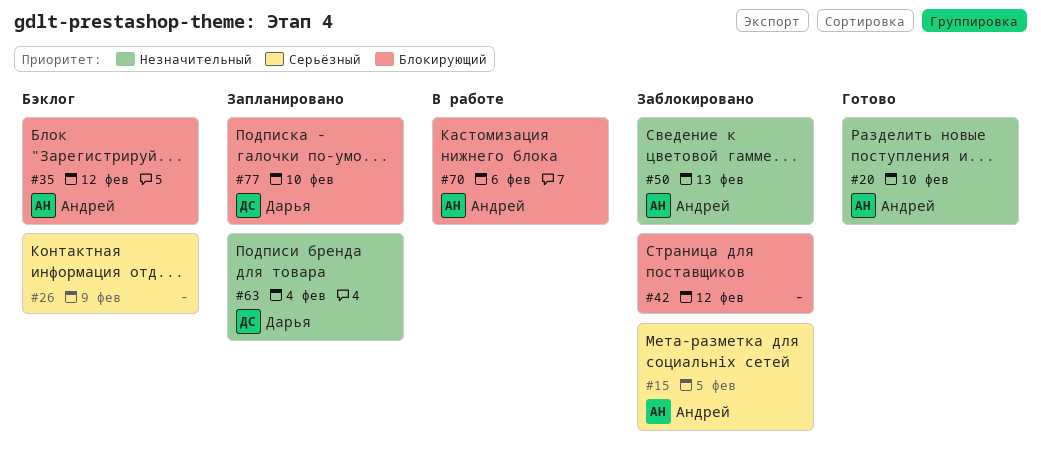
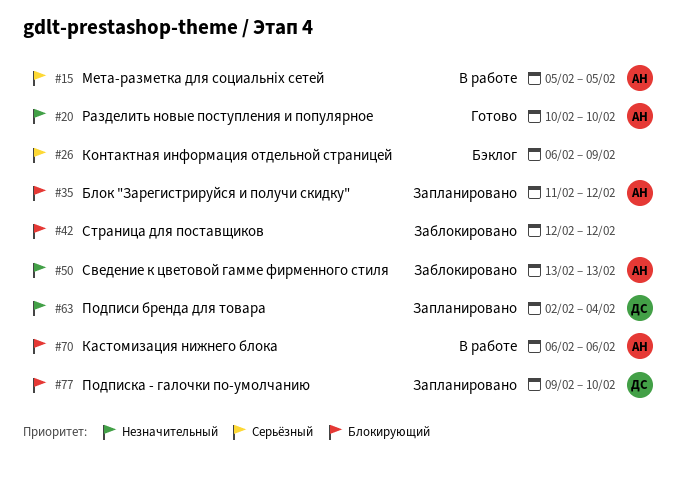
#15, status: Заблокировано -> В работе
#35, status: Бэклог -> Запланировано

